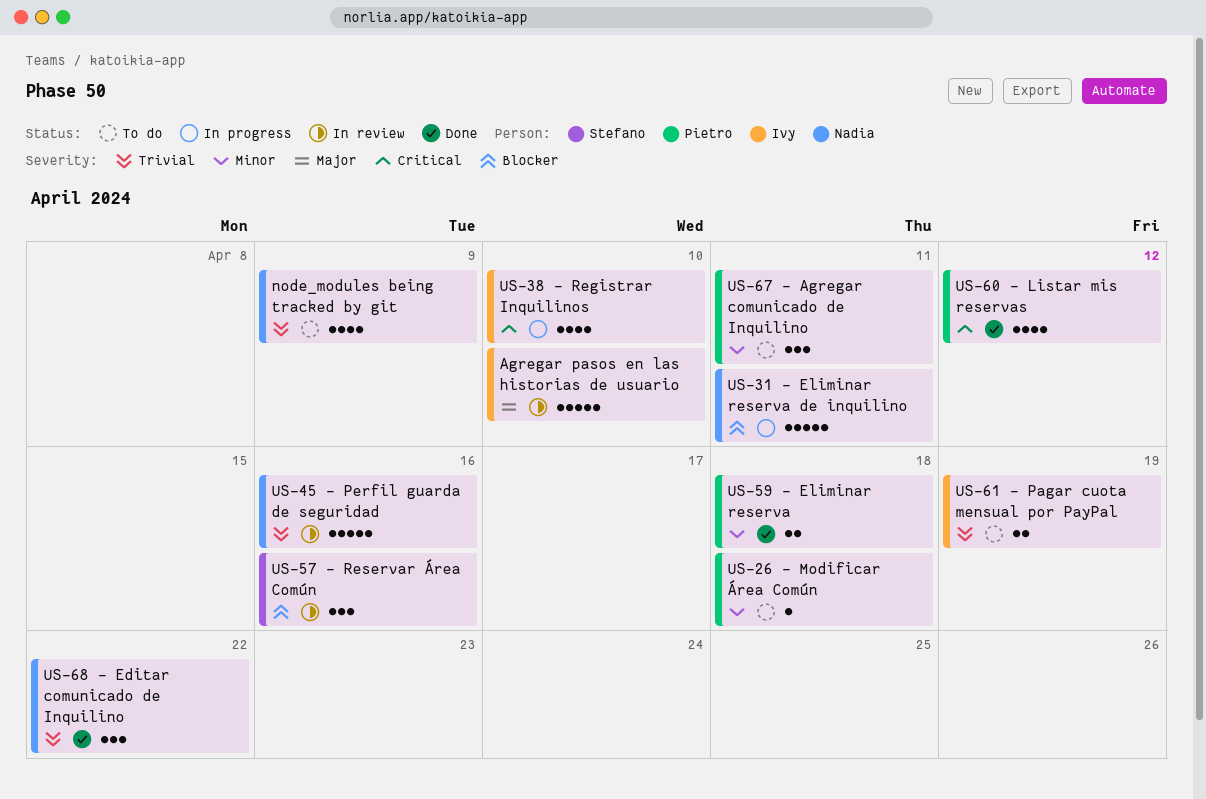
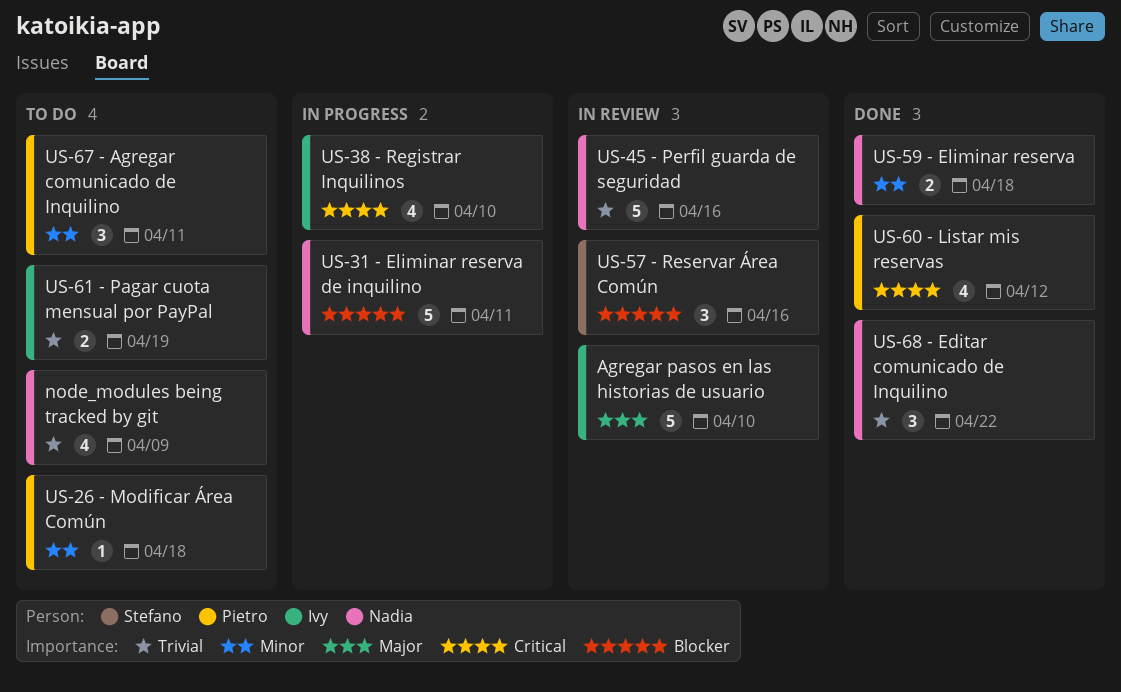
US-59 - Eliminar reserva, owner: Pietro -> Nadia

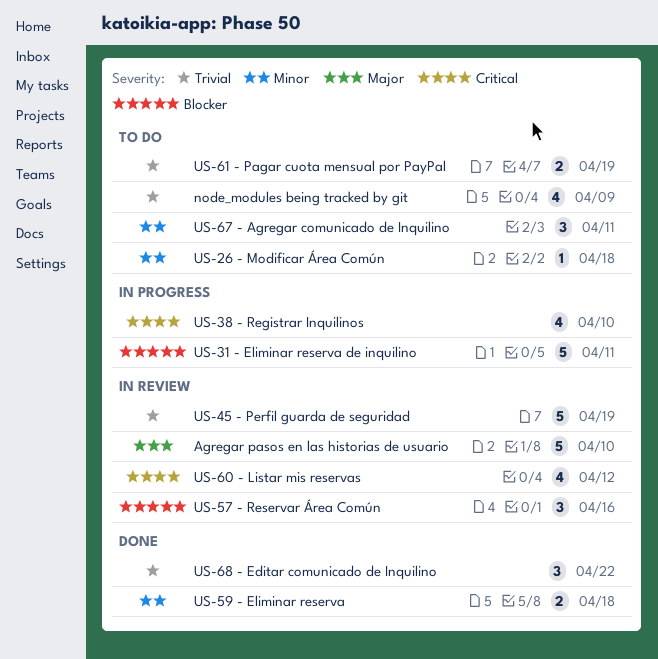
US-45 - Perfil guarda de seguridad, due: Apr 16 -> Apr 19
US-60 - Listar mis reservas, status: Done -> In review

